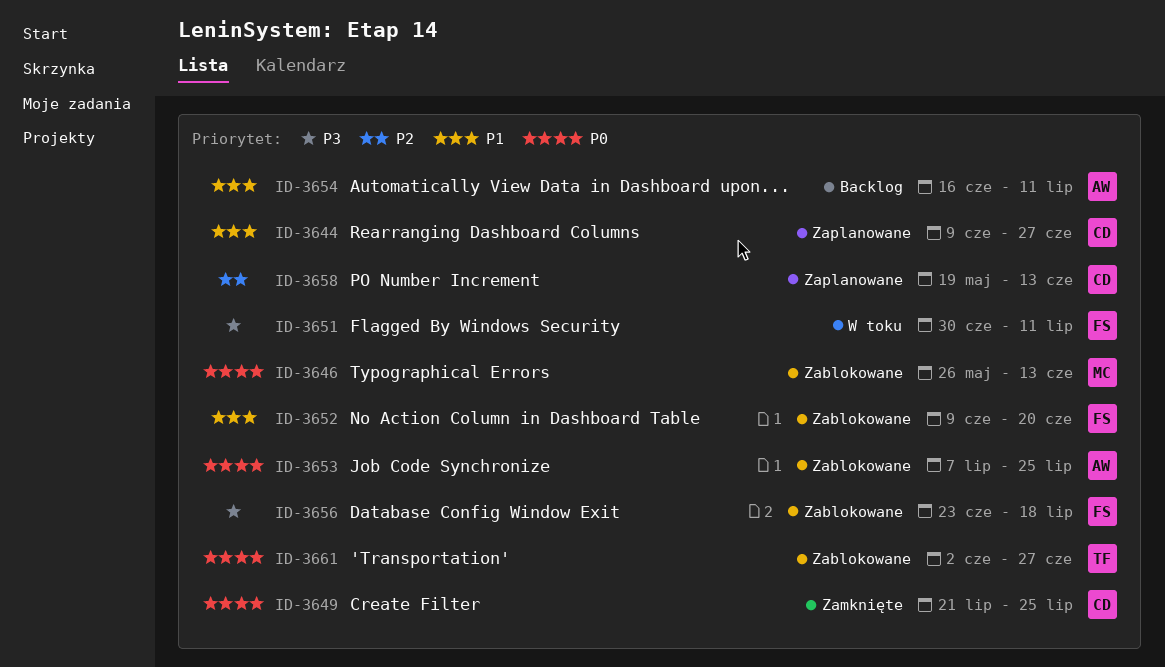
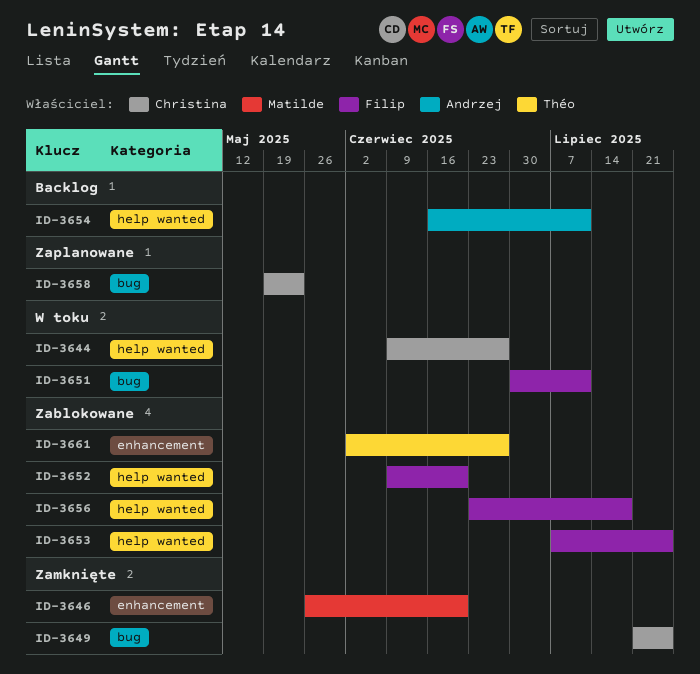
ID-3644, status: Zaplanowane -> W toku
ID-3646, status: Zablokowane -> Zamknięte
ID-3646, due: Jun 13 -> Jun 20
ID-3653, owner: Andrzej -> Filip
ID-3658, due: Jun 13 -> May 23

